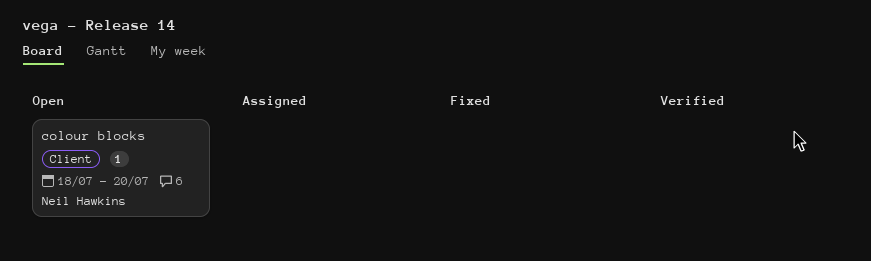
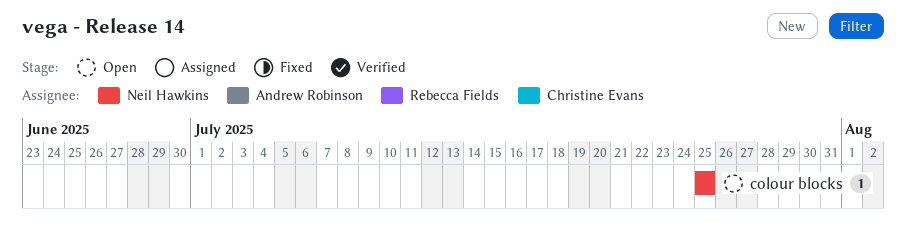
colour blocks, start: Jul 18 -> Jul 25
colour blocks, due: Jul 20 -> Jul 25

